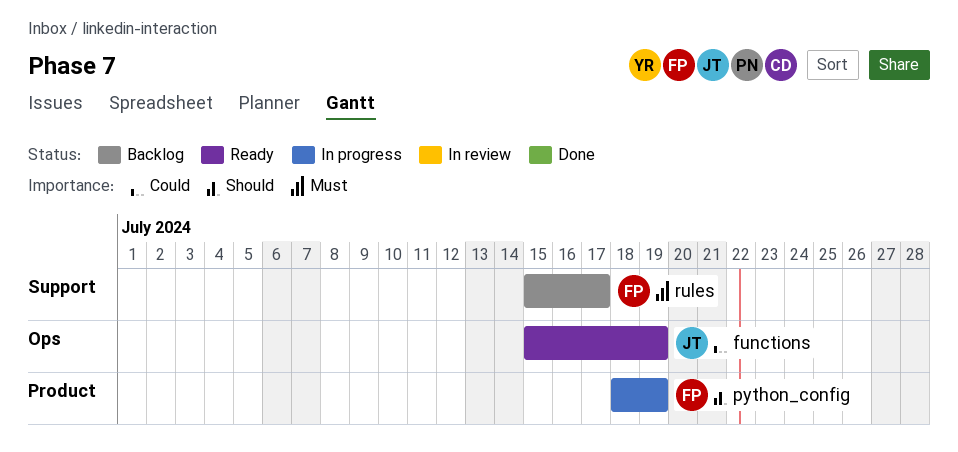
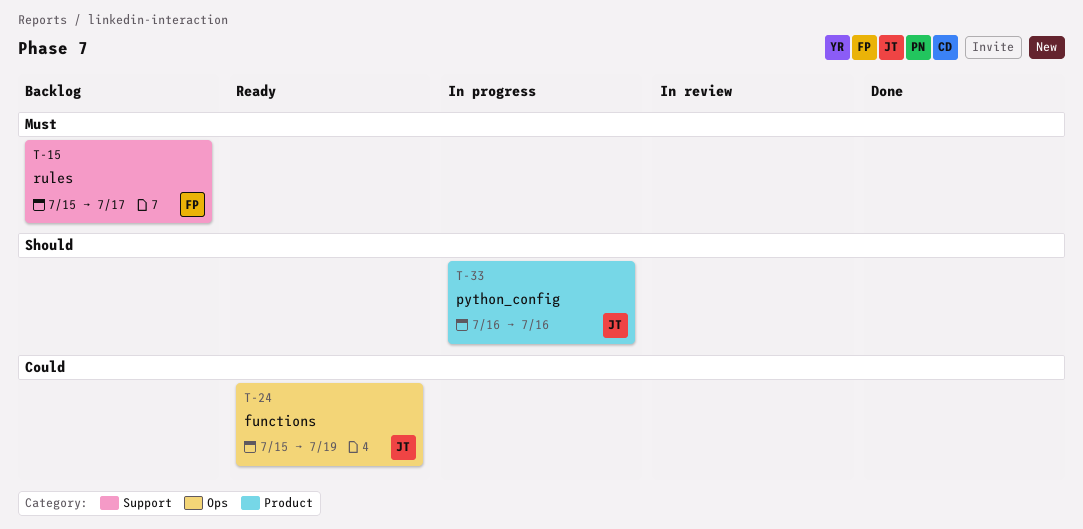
python_config, owner: FP -> JT
python_config, start: Jul 18 -> Jul 16
python_config, due: Jul 19 -> Jul 16

